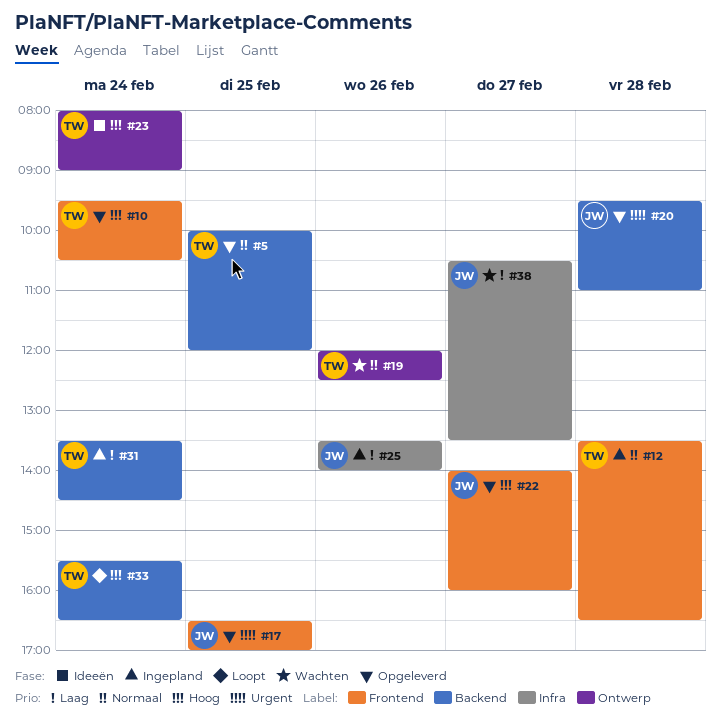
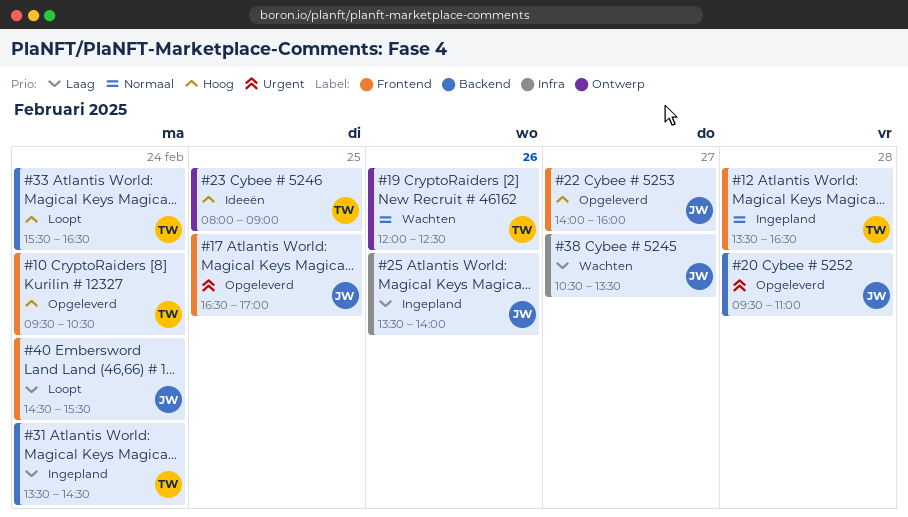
#5: present -> none
#23, day: Feb 24 -> Feb 25
#40: none -> present

